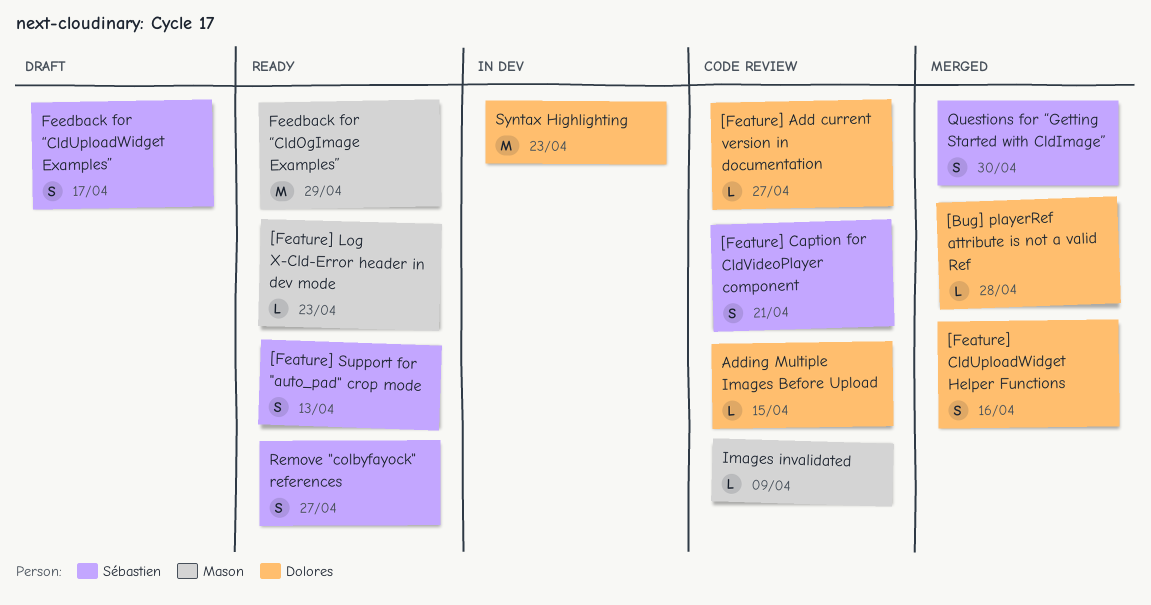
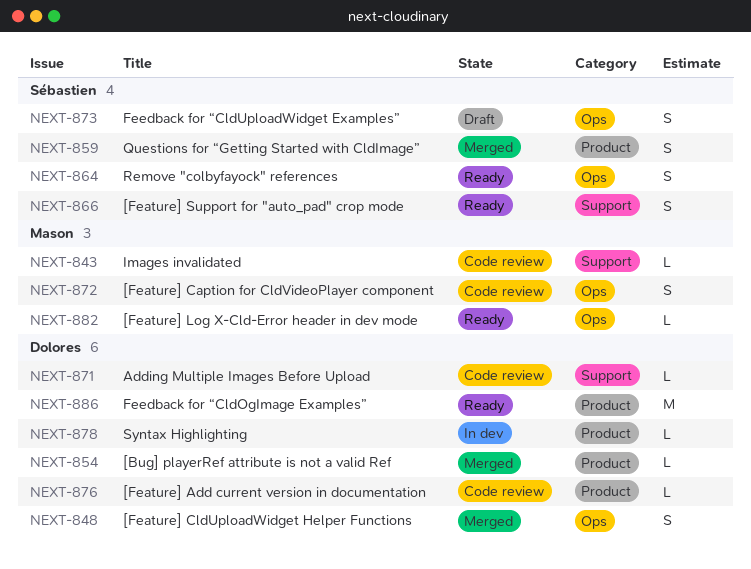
[Feature] Caption for CldVideoPlayer component, owner: Sébastien -> Mason
Feedback for “CldOgImage Examples”, owner: Mason -> Dolores
Syntax Highlighting, estimate: M -> L

